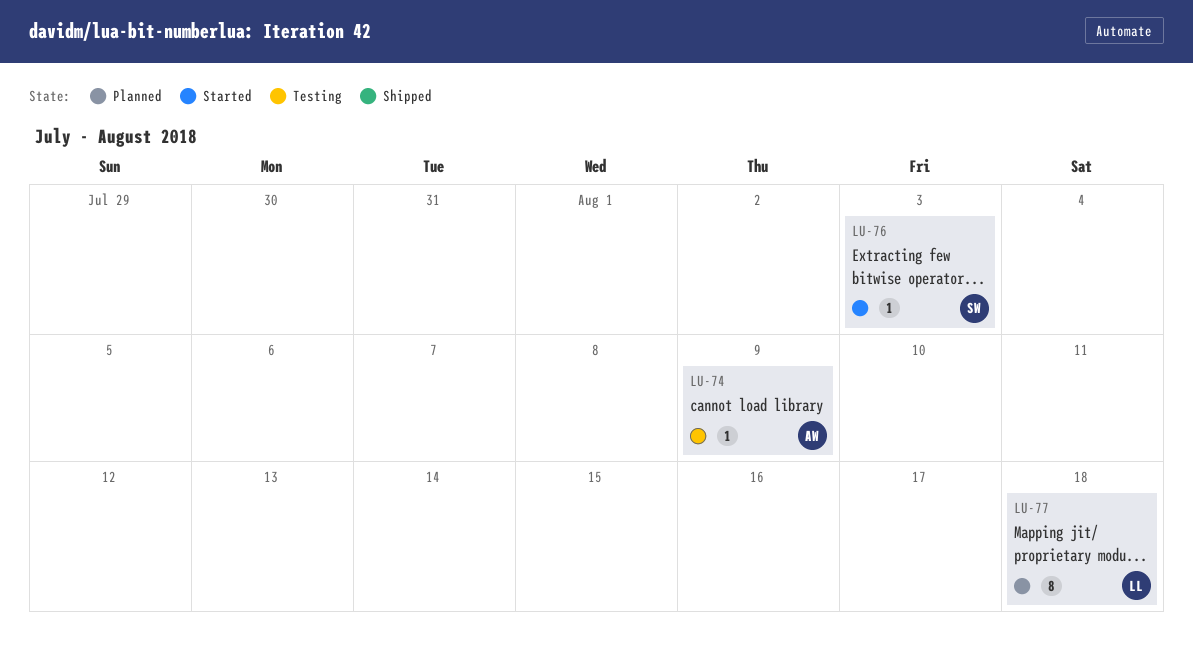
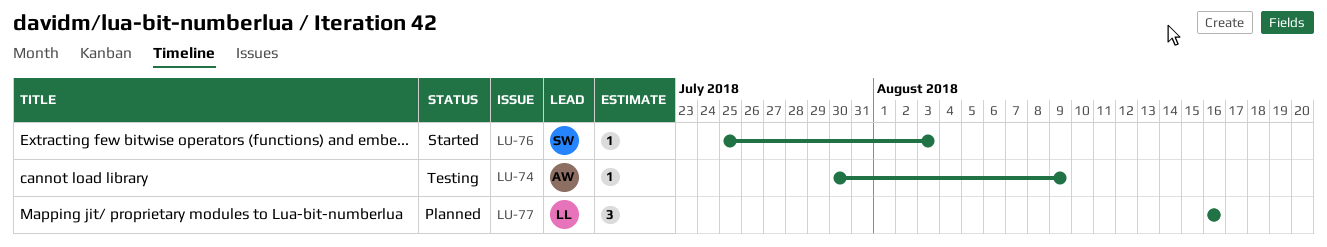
LU-77, estimate: 8 -> 3
LU-77, due: Aug 18 -> Aug 16

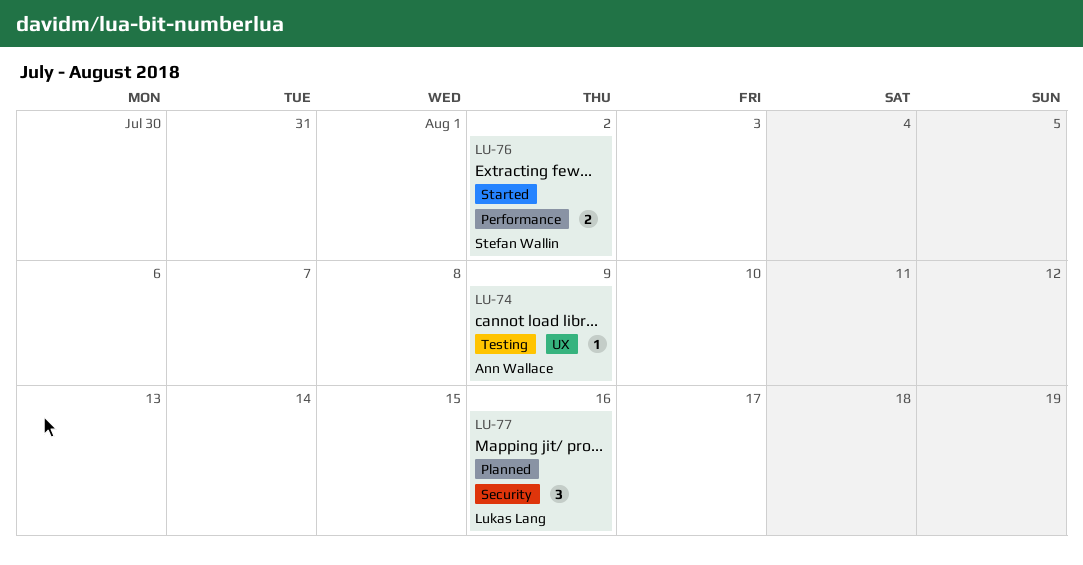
LU-76, estimate: 1 -> 2
LU-76, due: Aug 3 -> Aug 2

